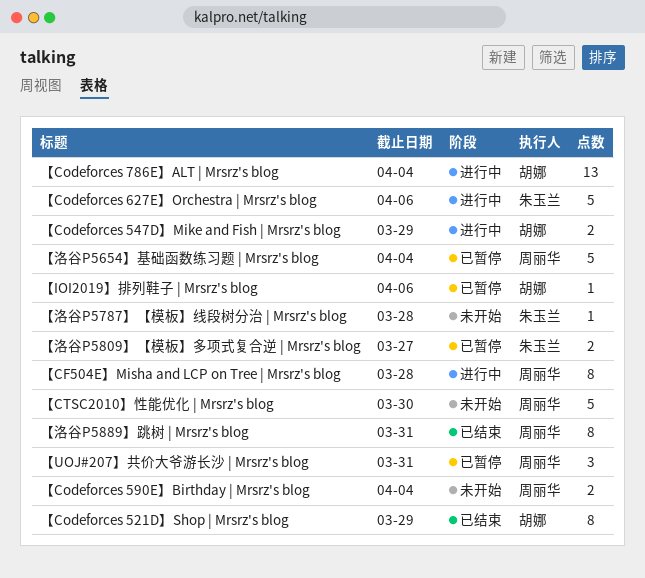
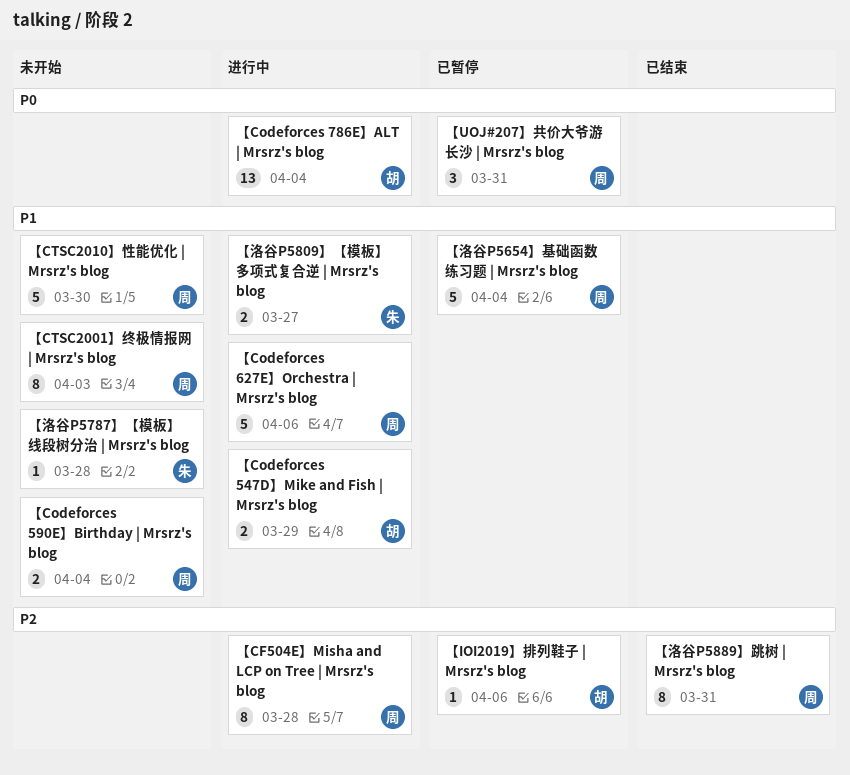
【Codeforces 521D】Shop | Mrsrz's blog: present -> none
【Codeforces 627E】Orchestra | Mrsrz's blog, owner: 朱玉兰 -> 周丽华
【CTSC2001】终极情报网 | Mrsrz's blog: none -> present
【洛谷P5809】【模板】多项式复合逆 | Mrsrz's blog, status: 已暂停 -> 进行中

